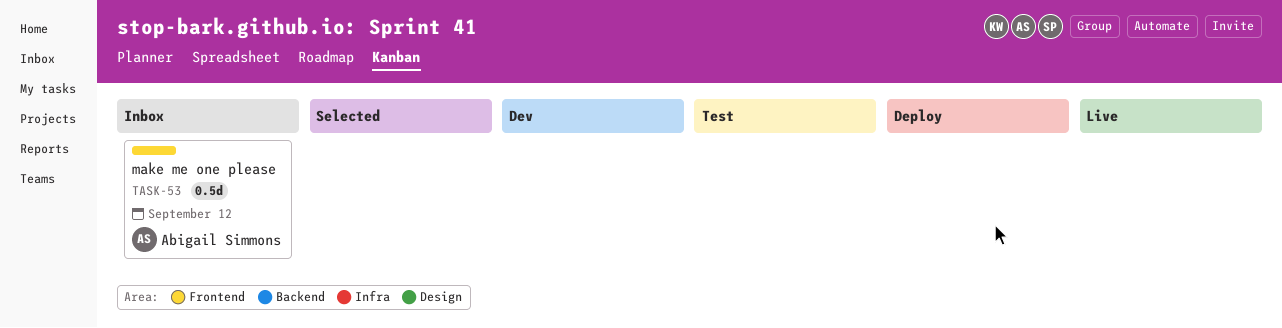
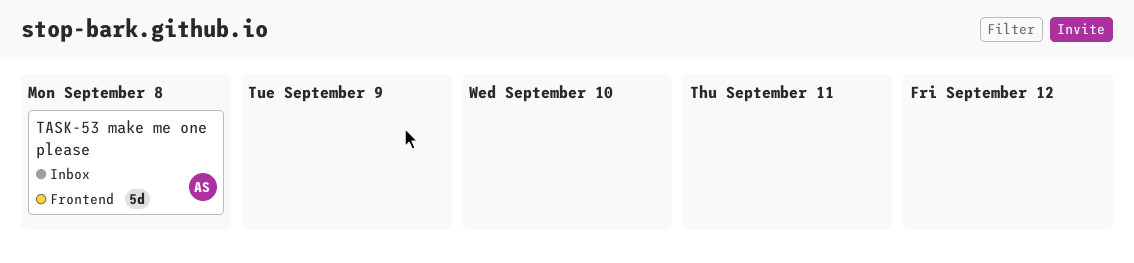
TASK-53, estimate: 0.5d -> 5d
TASK-53, due: Sep 12 -> Sep 8

